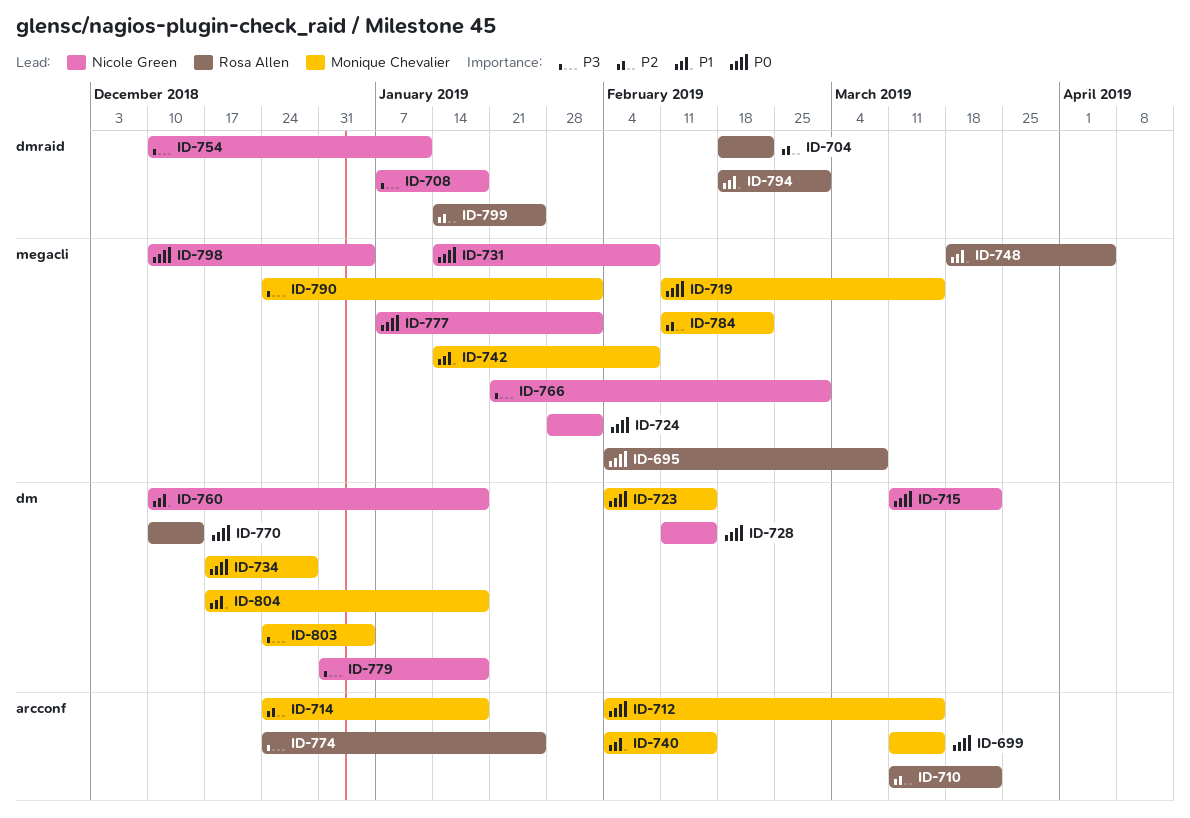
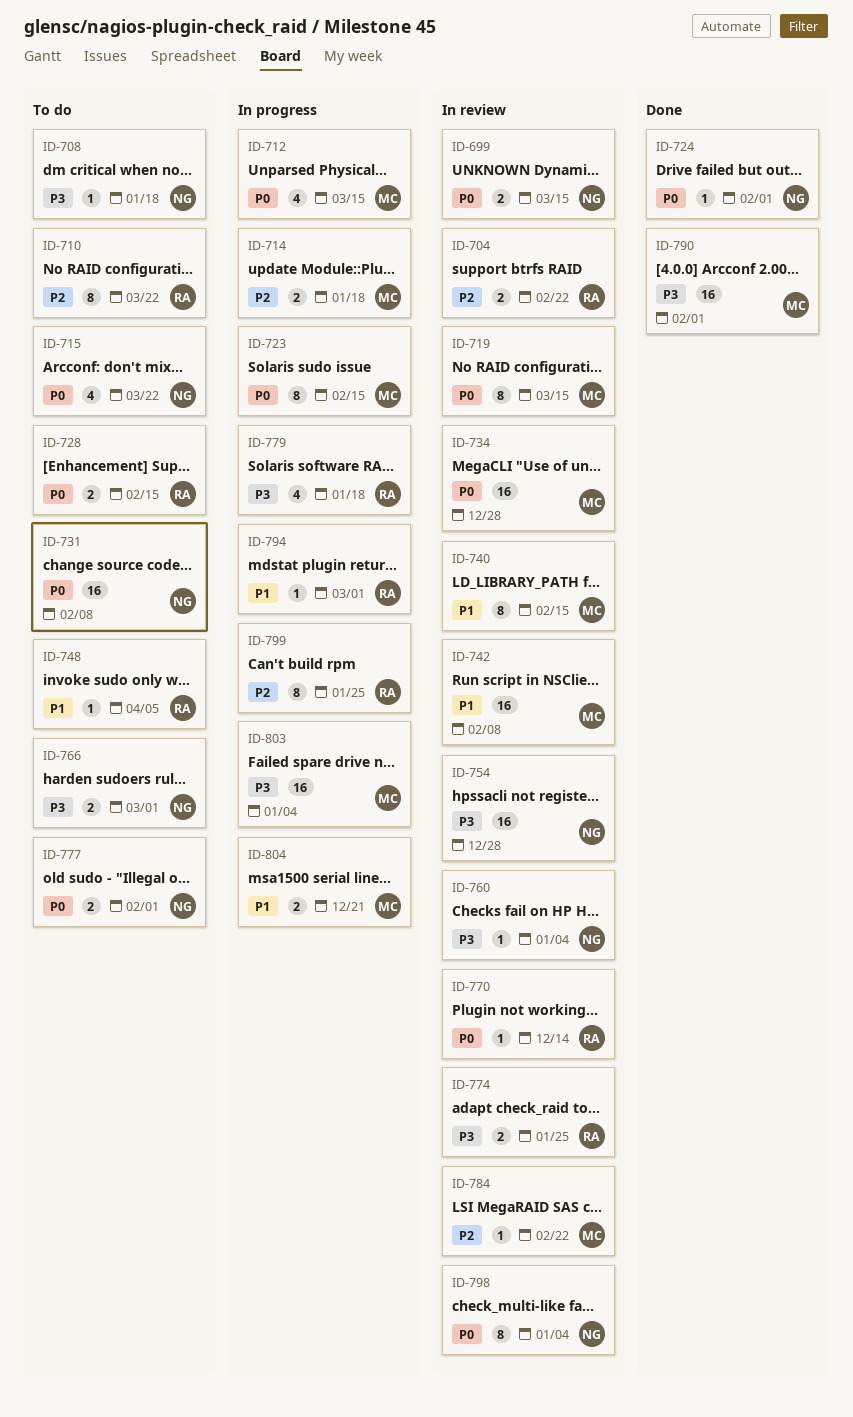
ID-695: present -> none
ID-699, owner: Monique Chevalier -> Nicole Green
ID-728, owner: Nicole Green -> Rosa Allen
ID-754, due: Jan 11 -> Dec 28
ID-760, priority: P1 -> P3
ID-760, due: Jan 18 -> Jan 4
ID-779, owner: Nicole Green -> Rosa Allen
ID-804, due: Jan 18 -> Dec 21

